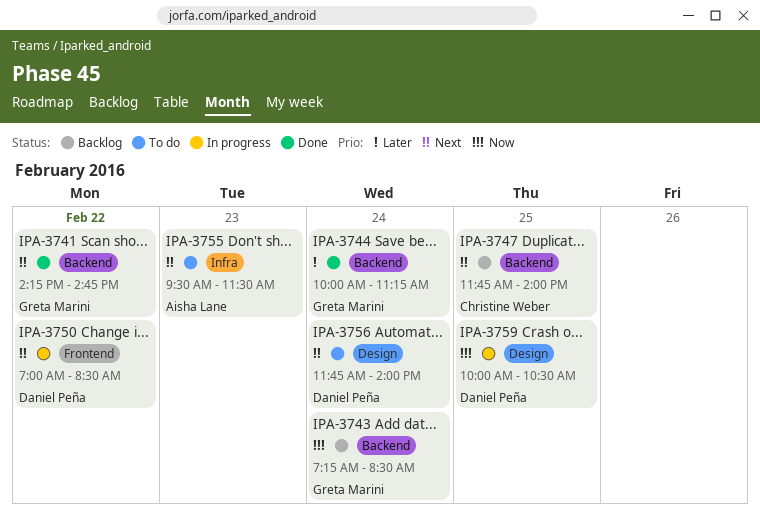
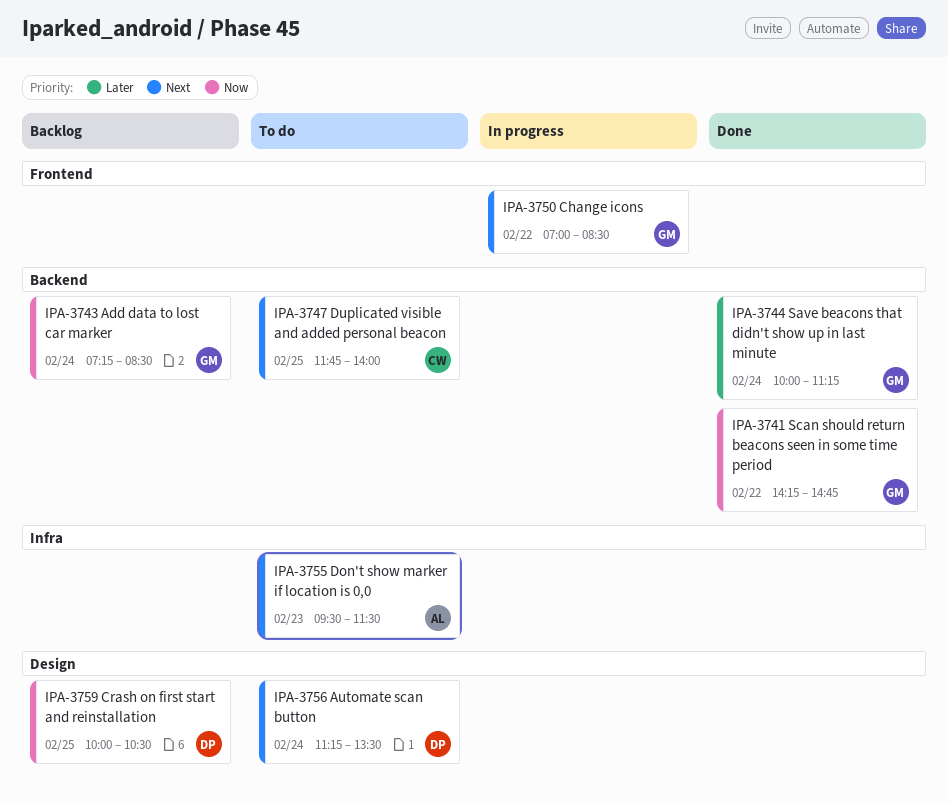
IPA-3741, priority: Next -> Now
IPA-3747, status: Backlog -> To do
IPA-3750, owner: Daniel Peña -> Greta Marini
IPA-3756, begins: 11:45 -> 11:15
IPA-3756, ends: 14:00 -> 13:30
IPA-3759, status: In progress -> Backlog

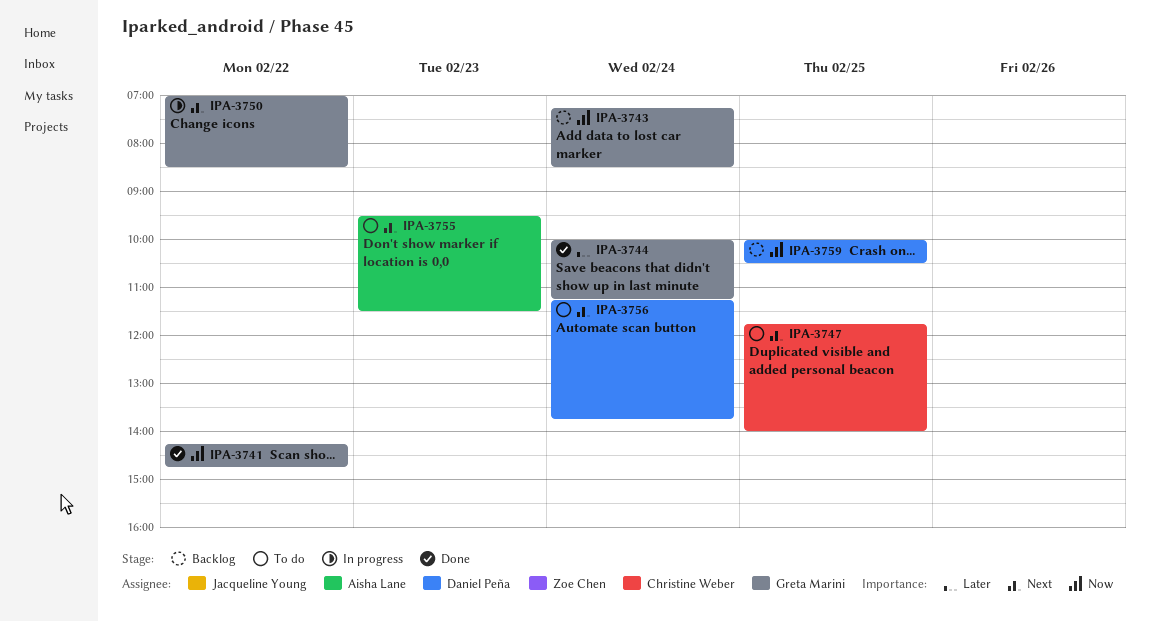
IPA-3756, ends: 13:30 -> 13:45

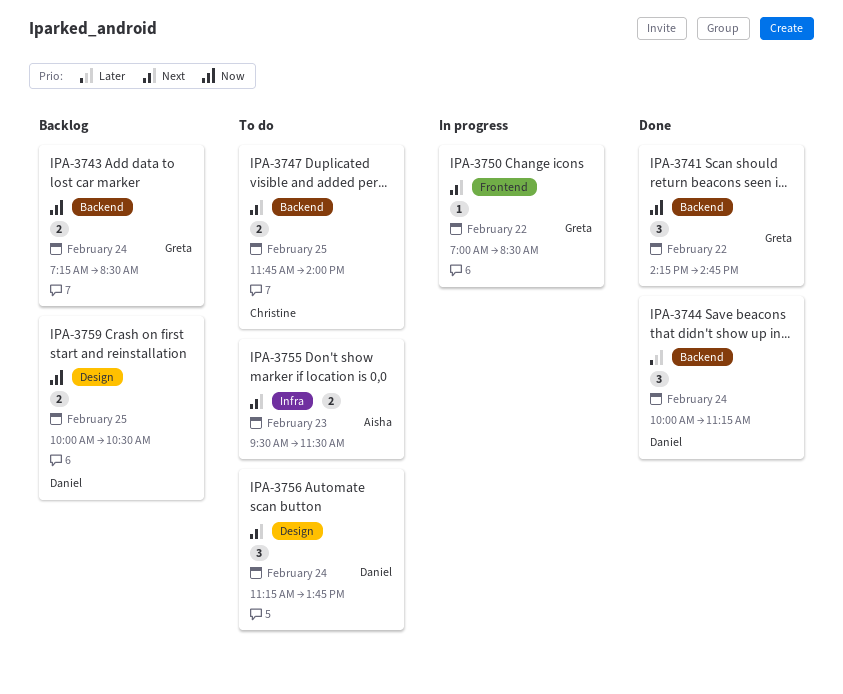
IPA-3744, owner: Greta Marini -> Daniel Peña

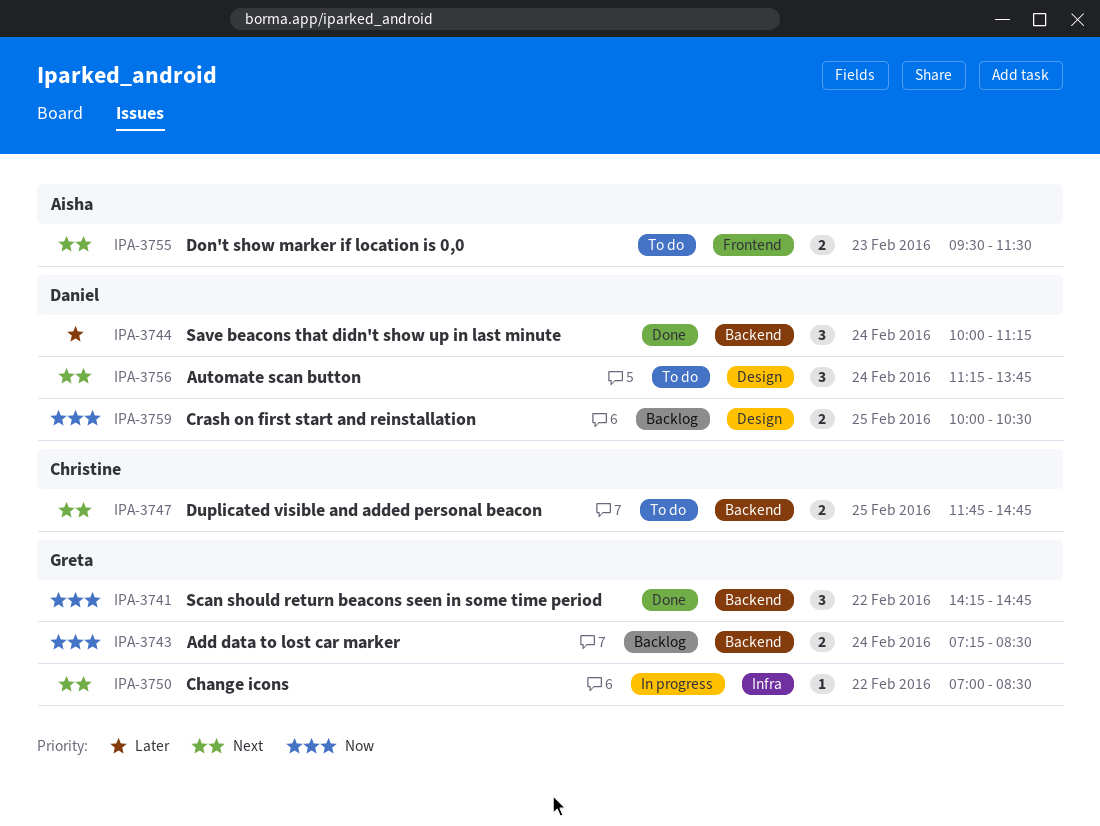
IPA-3747, ends: 14:00 -> 14:45
IPA-3750, label: Frontend -> Infra
IPA-3755, label: Infra -> Frontend

